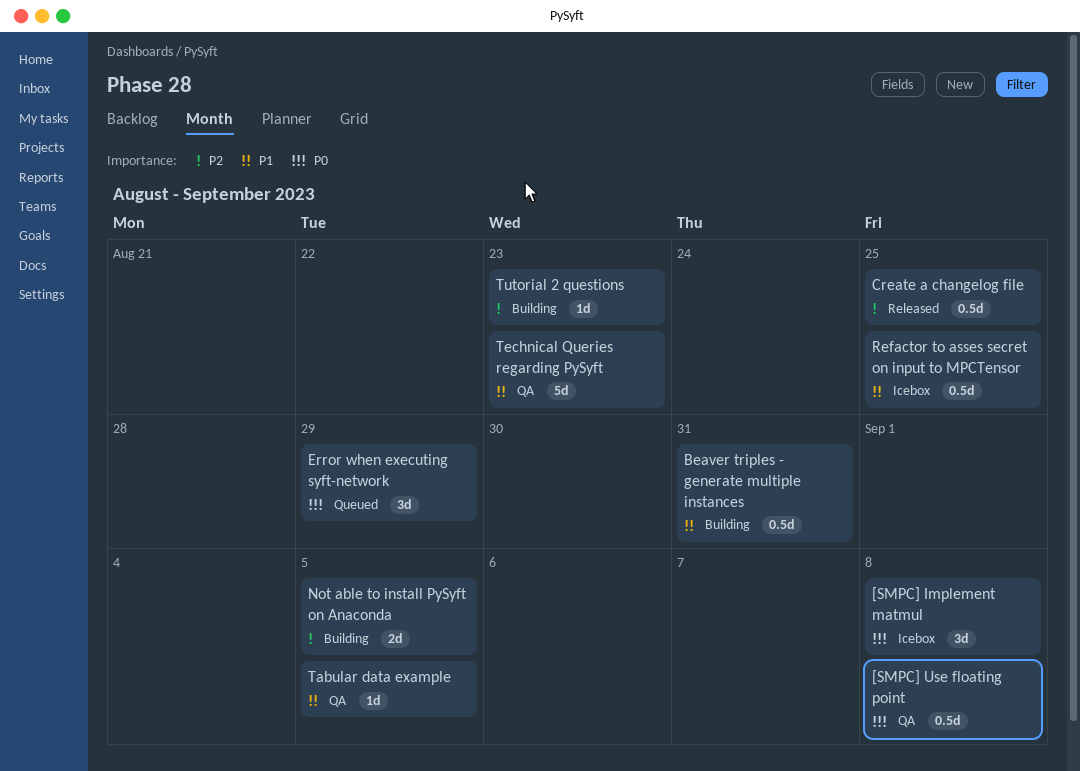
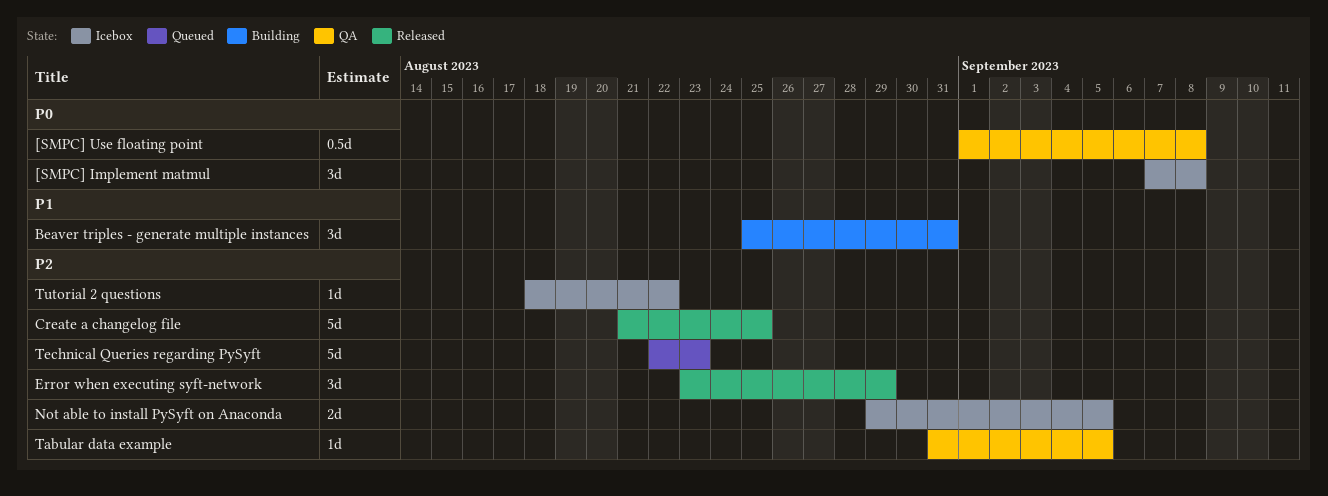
Beaver triples - generate multiple instances, estimate: 0.5d -> 3d
Create a changelog file, estimate: 0.5d -> 5d
Error when executing syft-network, status: Queued -> Released
Error when executing syft-network, priority: P0 -> P2
Not able to install PySyft on Anaconda, status: Building -> Icebox
Refactor to asses secret on input to MPCTensor: present -> none
Tabular data example, priority: P1 -> P2
Technical Queries regarding PySyft, status: QA -> Queued
Technical Queries regarding PySyft, priority: P1 -> P2
Tutorial 2 questions, status: Building -> Icebox
Tutorial 2 questions, due: Aug 23 -> Aug 22

